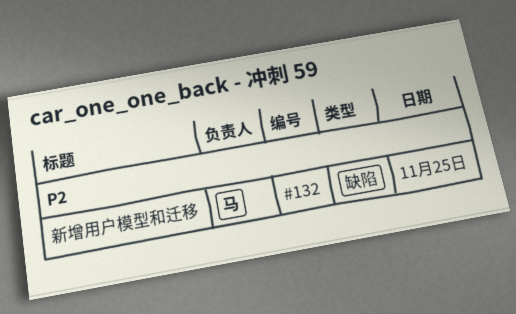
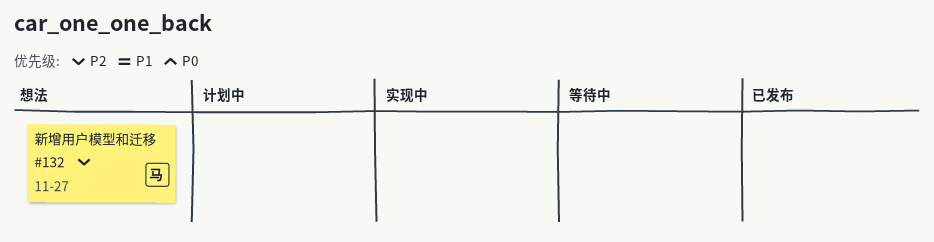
#132, day: Nov 25 -> Nov 27

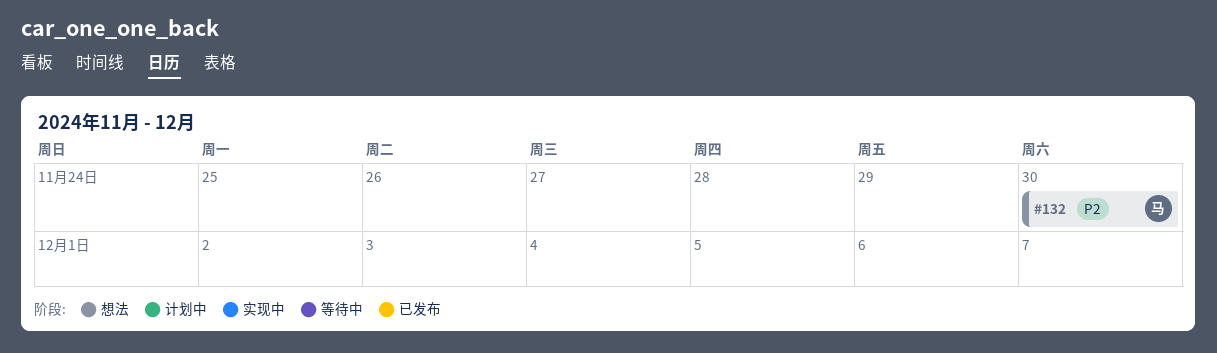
#132, day: Nov 27 -> Nov 30

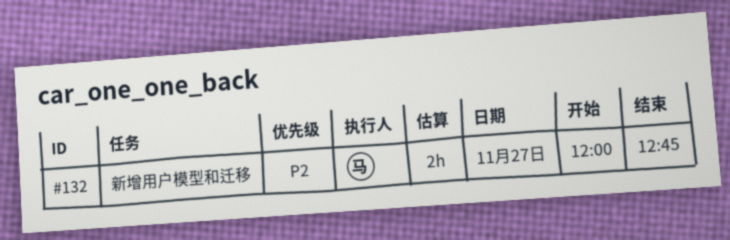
#132, day: Nov 30 -> Nov 27

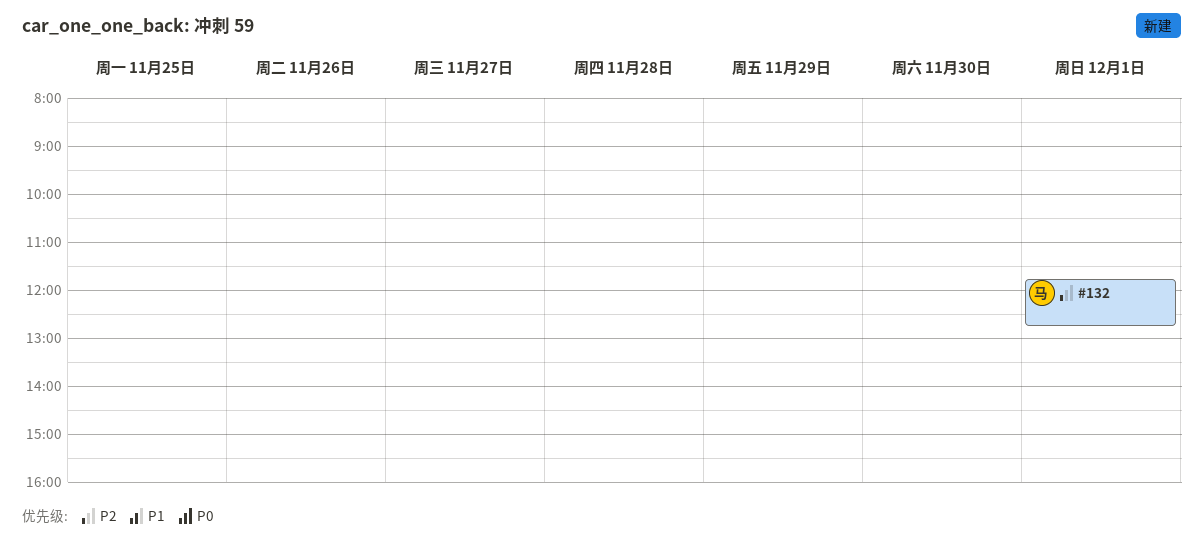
#132, day: Nov 27 -> Dec 1
#132, begins: 12:00 -> 11:45

